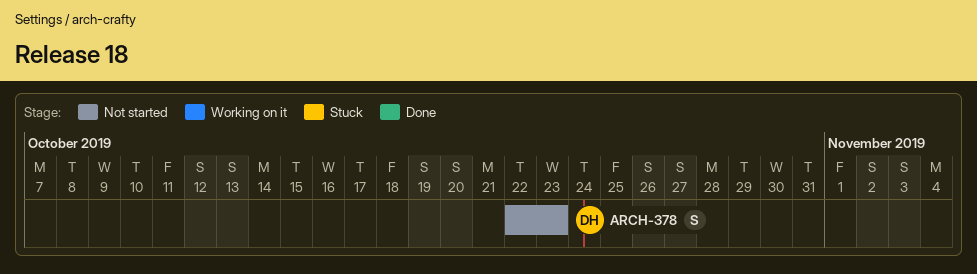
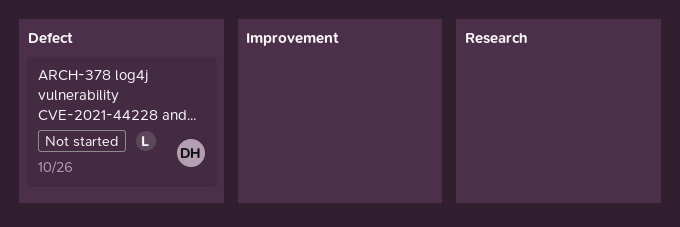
ARCH-378, estimate: S -> L
ARCH-378, due: Oct 23 -> Oct 26

